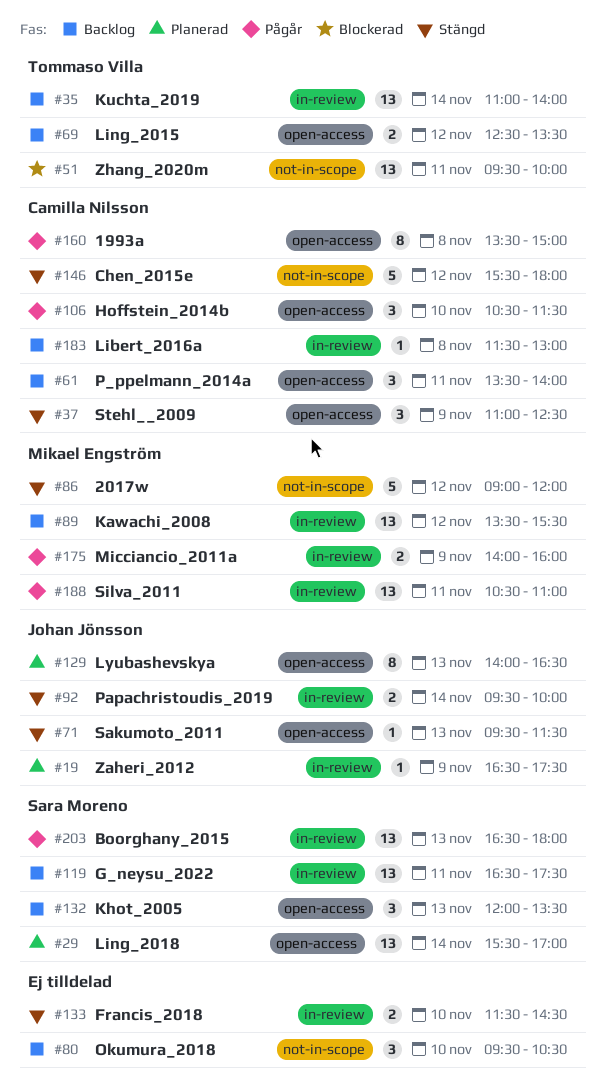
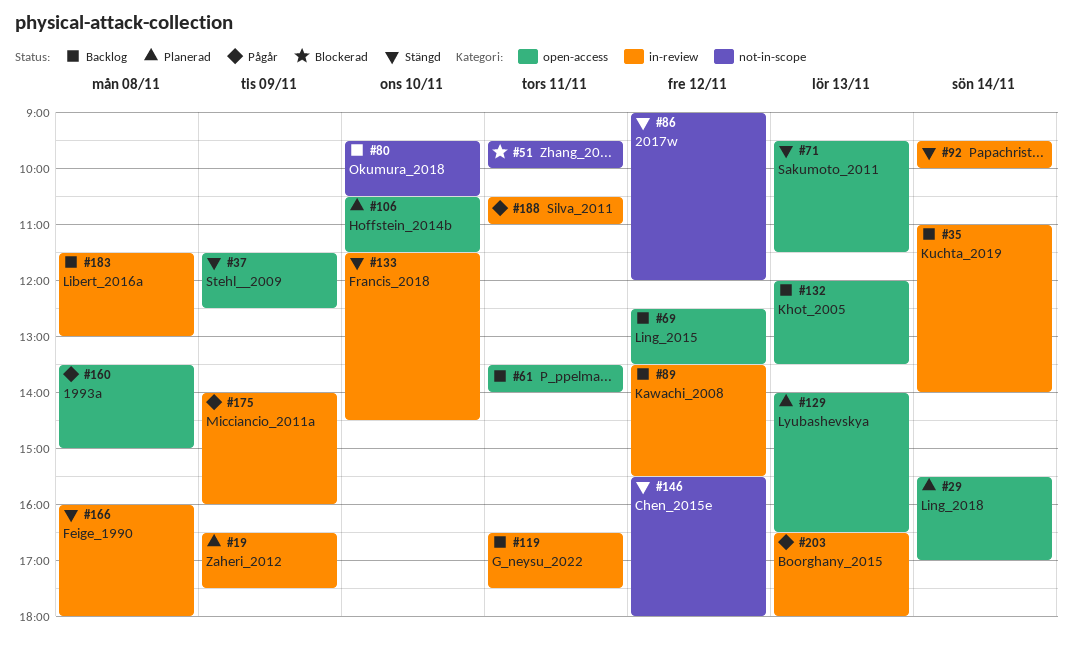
#37, begins: 11:00 -> 11:30
#106, status: Pågår -> Planerad
#166: none -> present

